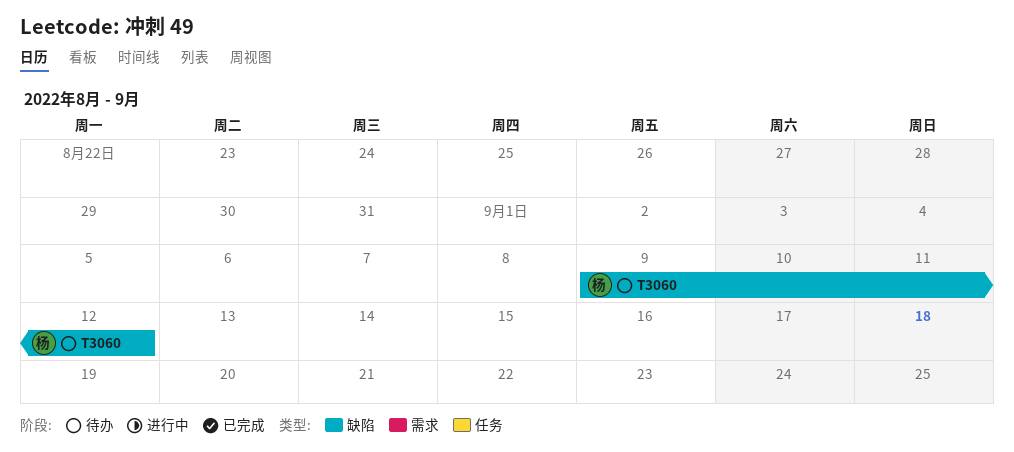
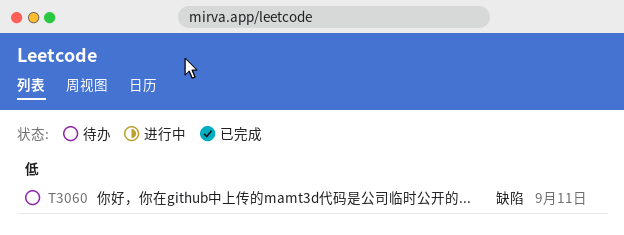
T3060, due: Sep 12 -> Sep 11

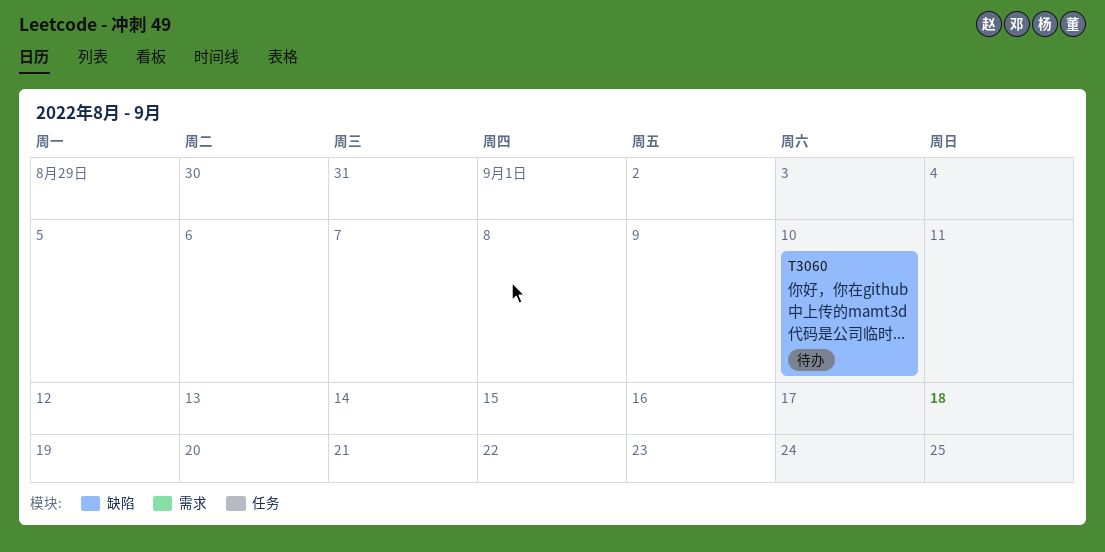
T3060, due: Sep 11 -> Sep 10

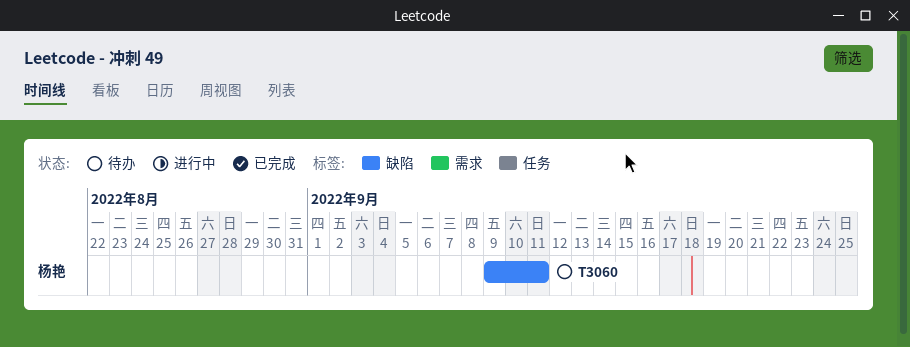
T3060, due: Sep 10 -> Sep 11

